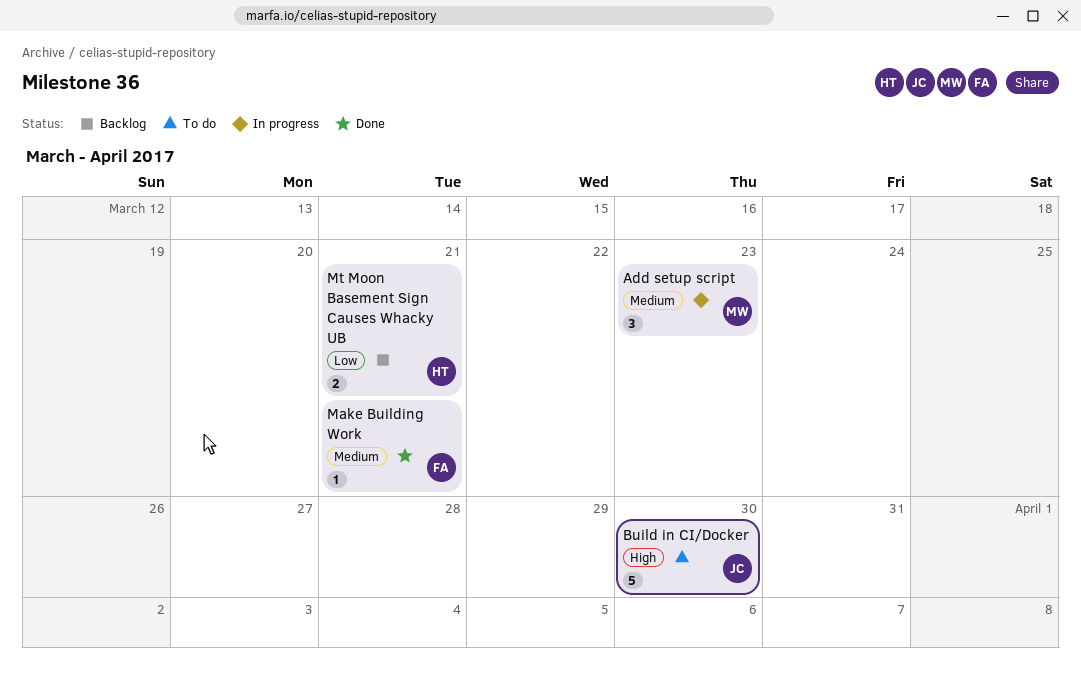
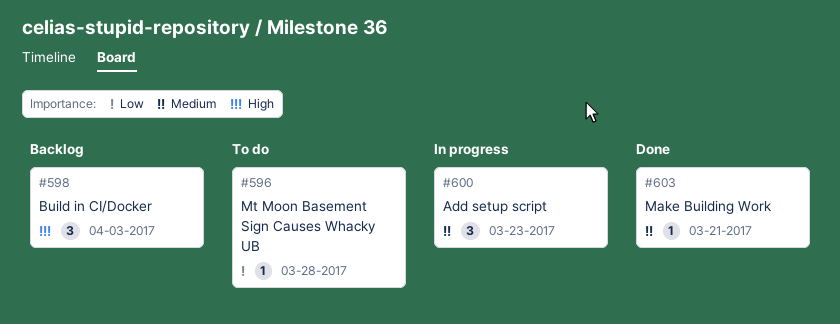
Build in CI/Docker, status: To do -> Backlog
Build in CI/Docker, estimate: 5 -> 3
Build in CI/Docker, due: Mar 30 -> Apr 3
Mt Moon Basement Sign Causes Whacky UB, status: Backlog -> To do
Mt Moon Basement Sign Causes Whacky UB, estimate: 2 -> 1
Mt Moon Basement Sign Causes Whacky UB, due: Mar 21 -> Mar 28

